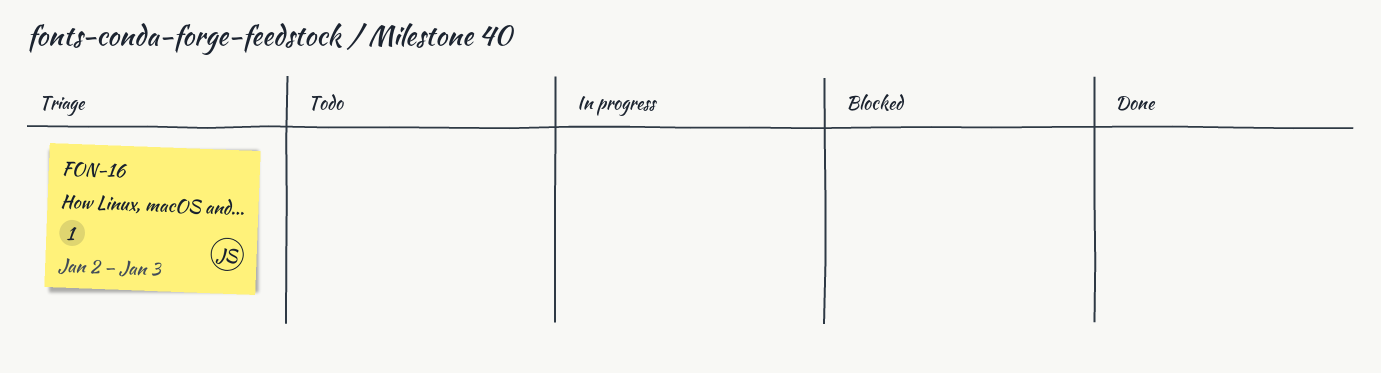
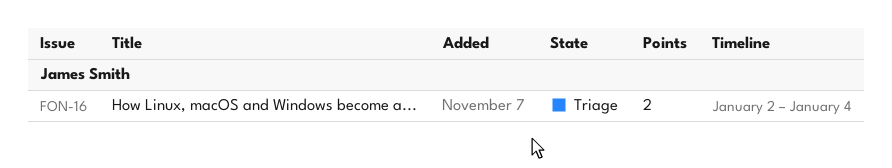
FON-16, estimate: 1 -> 2
FON-16, due: Jan 3 -> Jan 4

